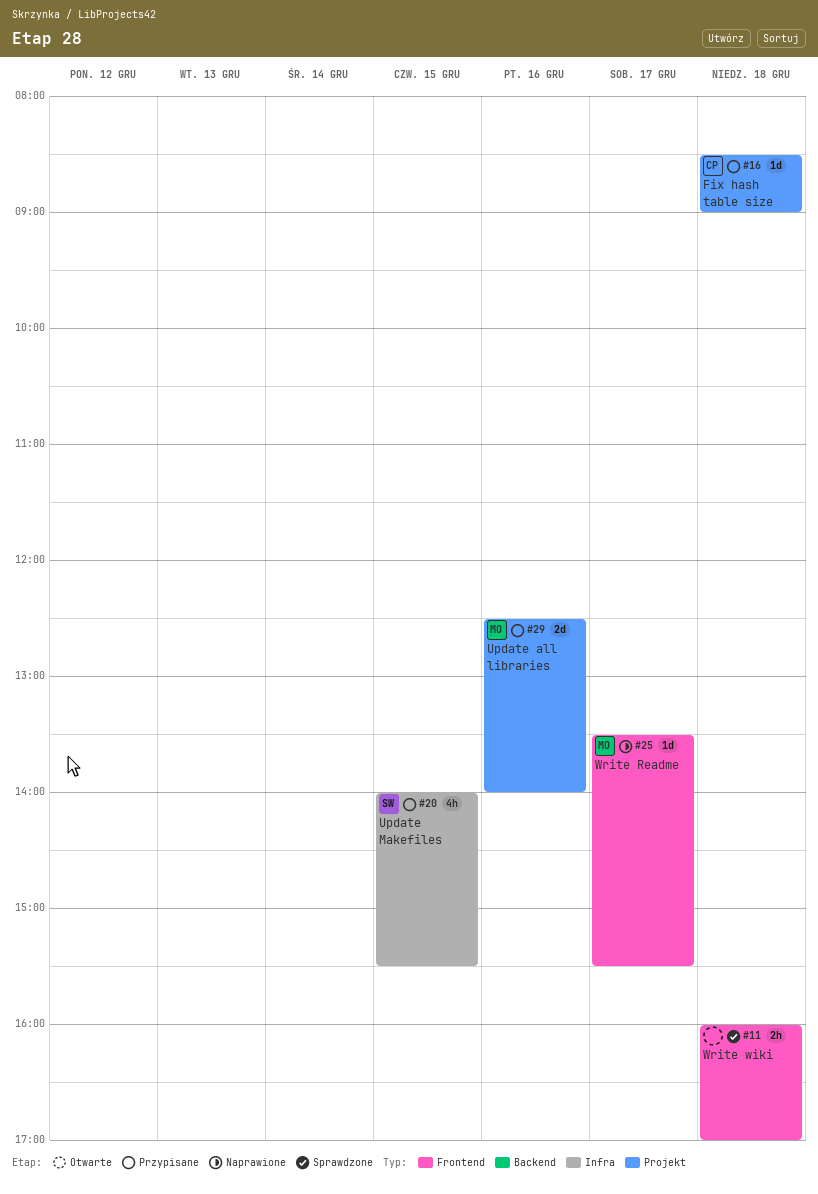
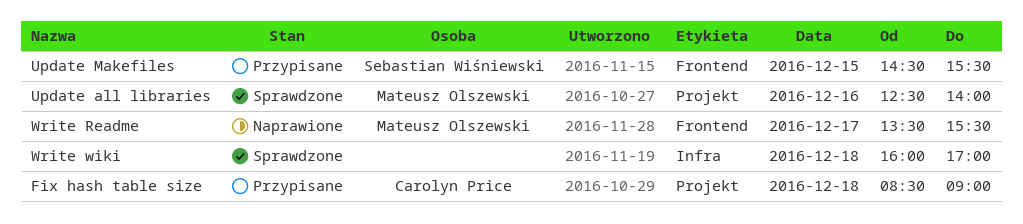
Update all libraries, status: Przypisane -> Sprawdzone
Update Makefiles, label: Infra -> Frontend
Update Makefiles, begins: 14:00 -> 14:30
Write wiki, label: Frontend -> Infra

